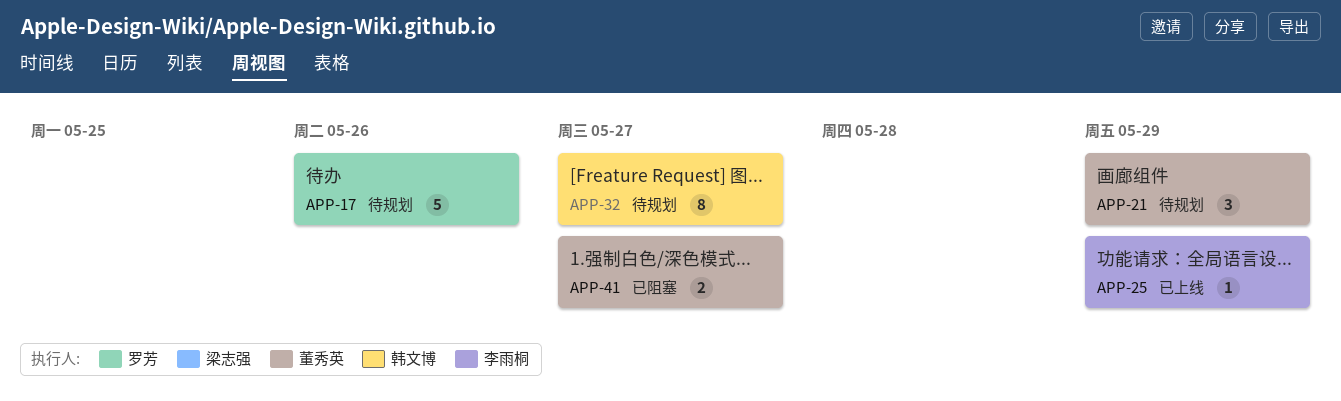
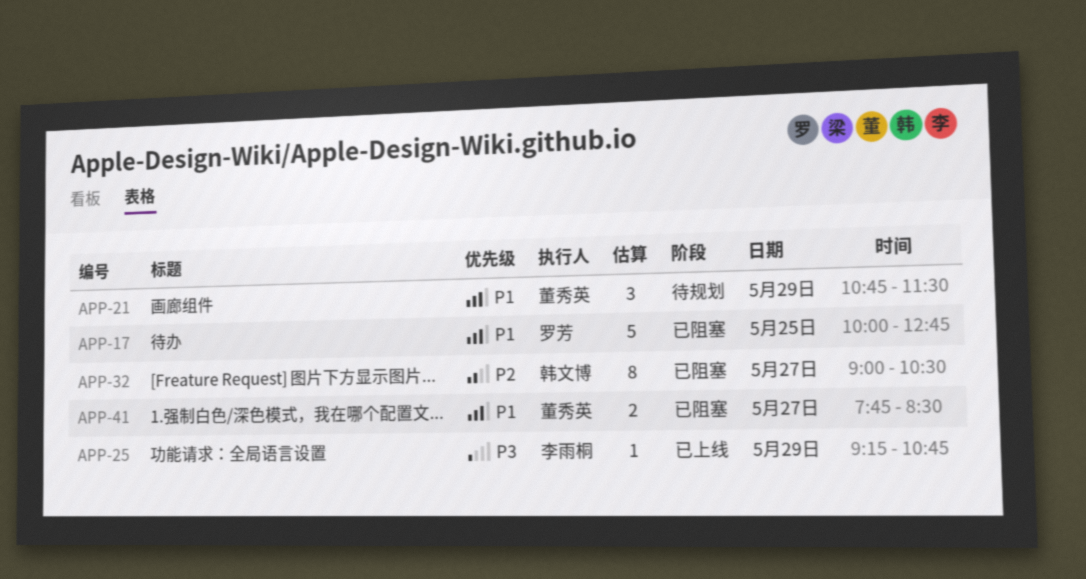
APP-17, status: 待规划 -> 已阻塞
APP-17, day: May 26 -> May 25
APP-32, status: 待规划 -> 已阻塞

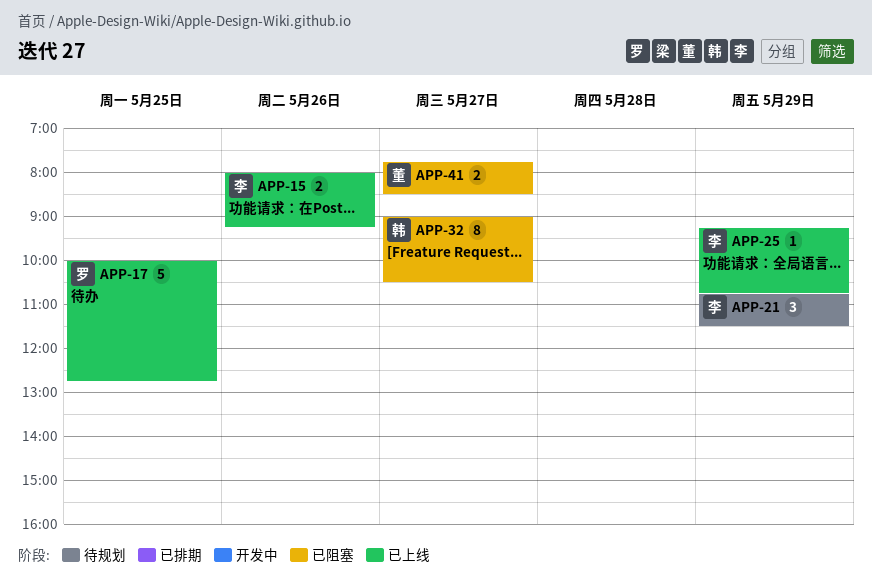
APP-15: none -> present
APP-17, status: 已阻塞 -> 已上线
APP-21, owner: 董秀英 -> 李雨桐

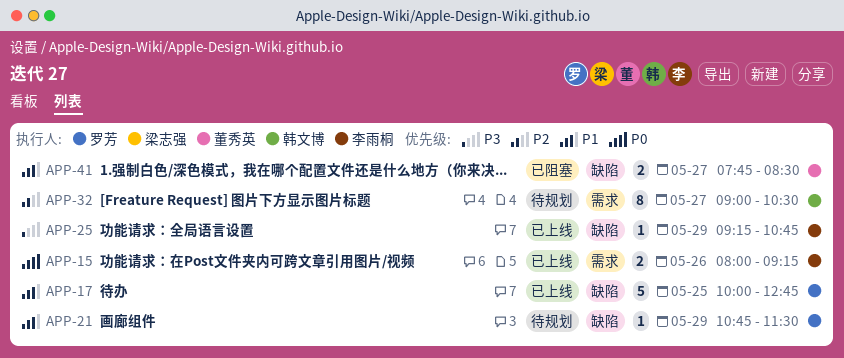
APP-21, owner: 李雨桐 -> 罗芳
APP-21, estimate: 3 -> 1
APP-32, status: 已阻塞 -> 待规划

